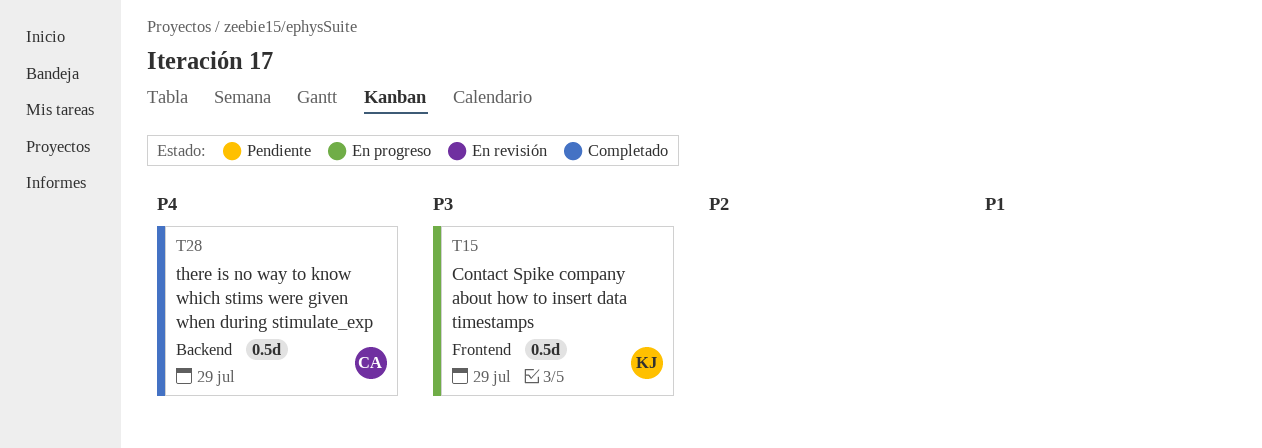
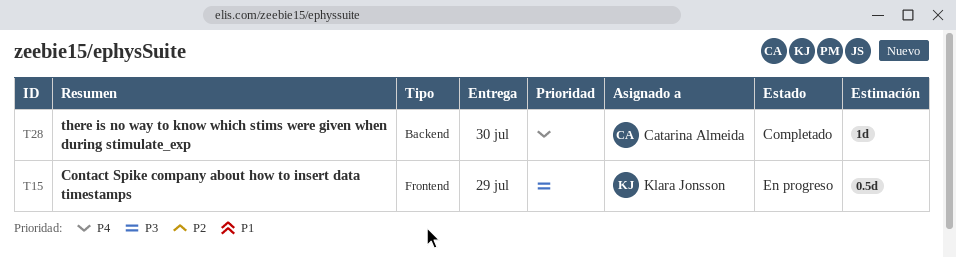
T28, estimate: 0.5d -> 1d
T28, due: Jul 29 -> Jul 30

